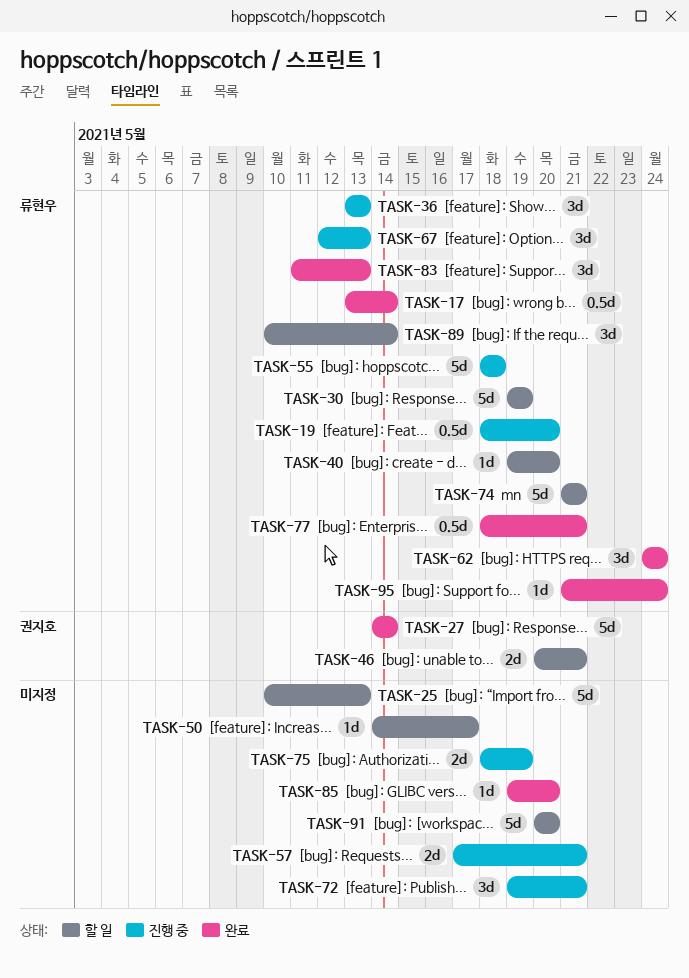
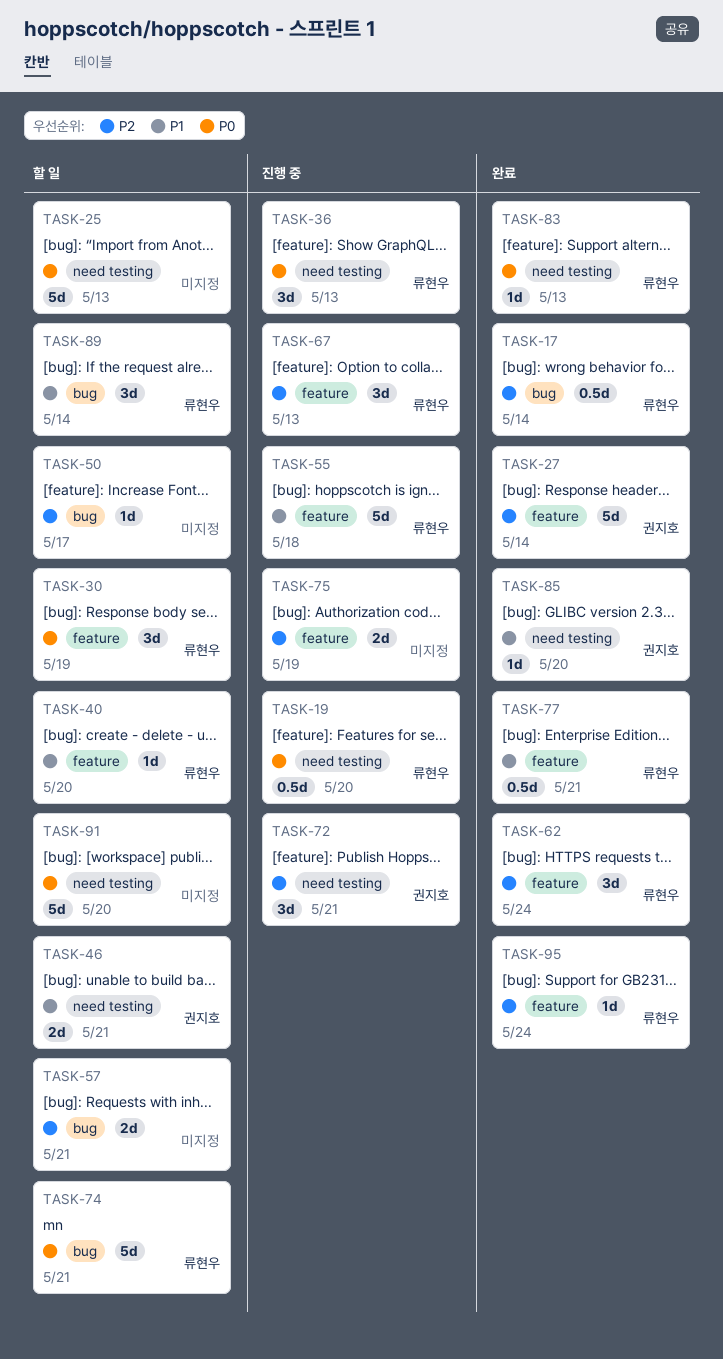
TASK-30, estimate: 5d -> 3d
TASK-57, status: 진행 중 -> 할 일
TASK-72, owner: none -> 권지호
TASK-83, estimate: 3d -> 1d
TASK-85, owner: none -> 권지호

